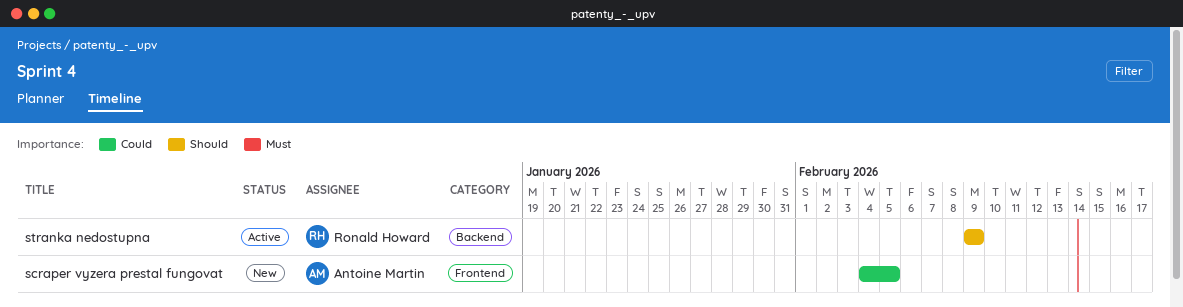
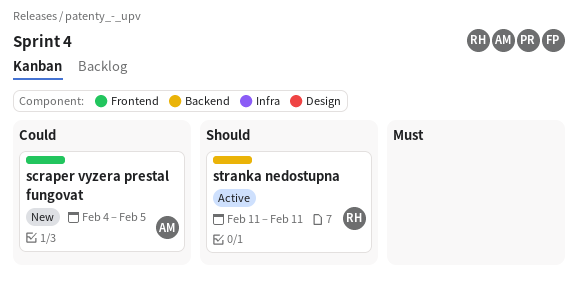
stranka nedostupna, start: Feb 9 -> Feb 11
stranka nedostupna, due: Feb 9 -> Feb 11

